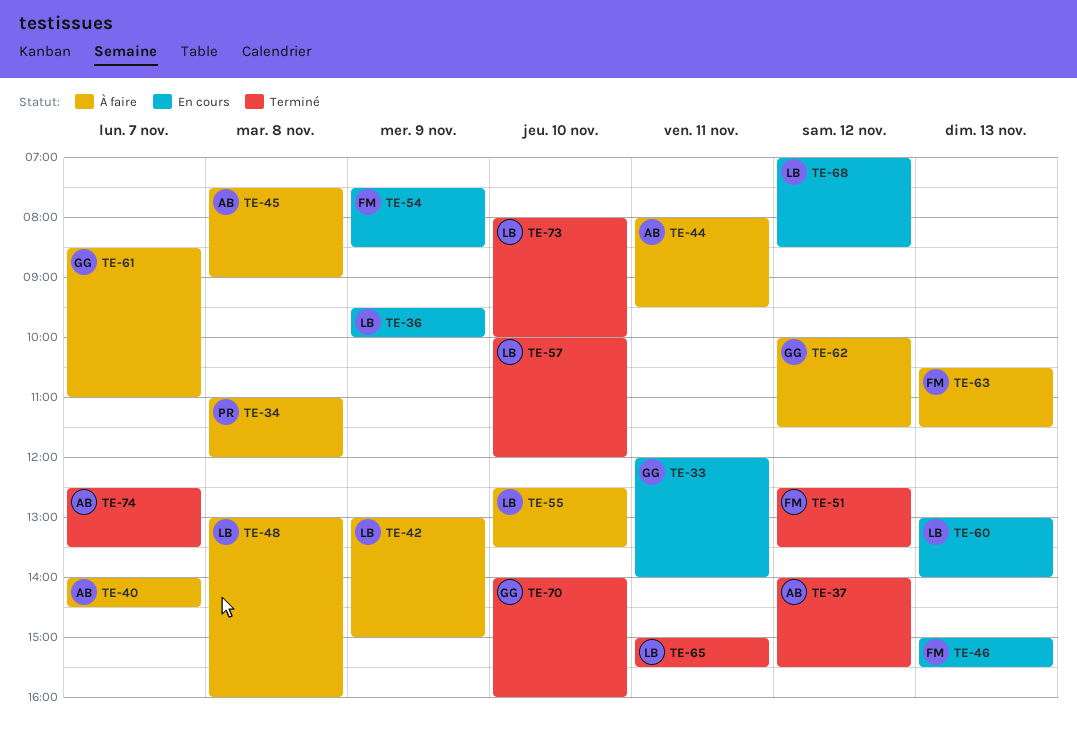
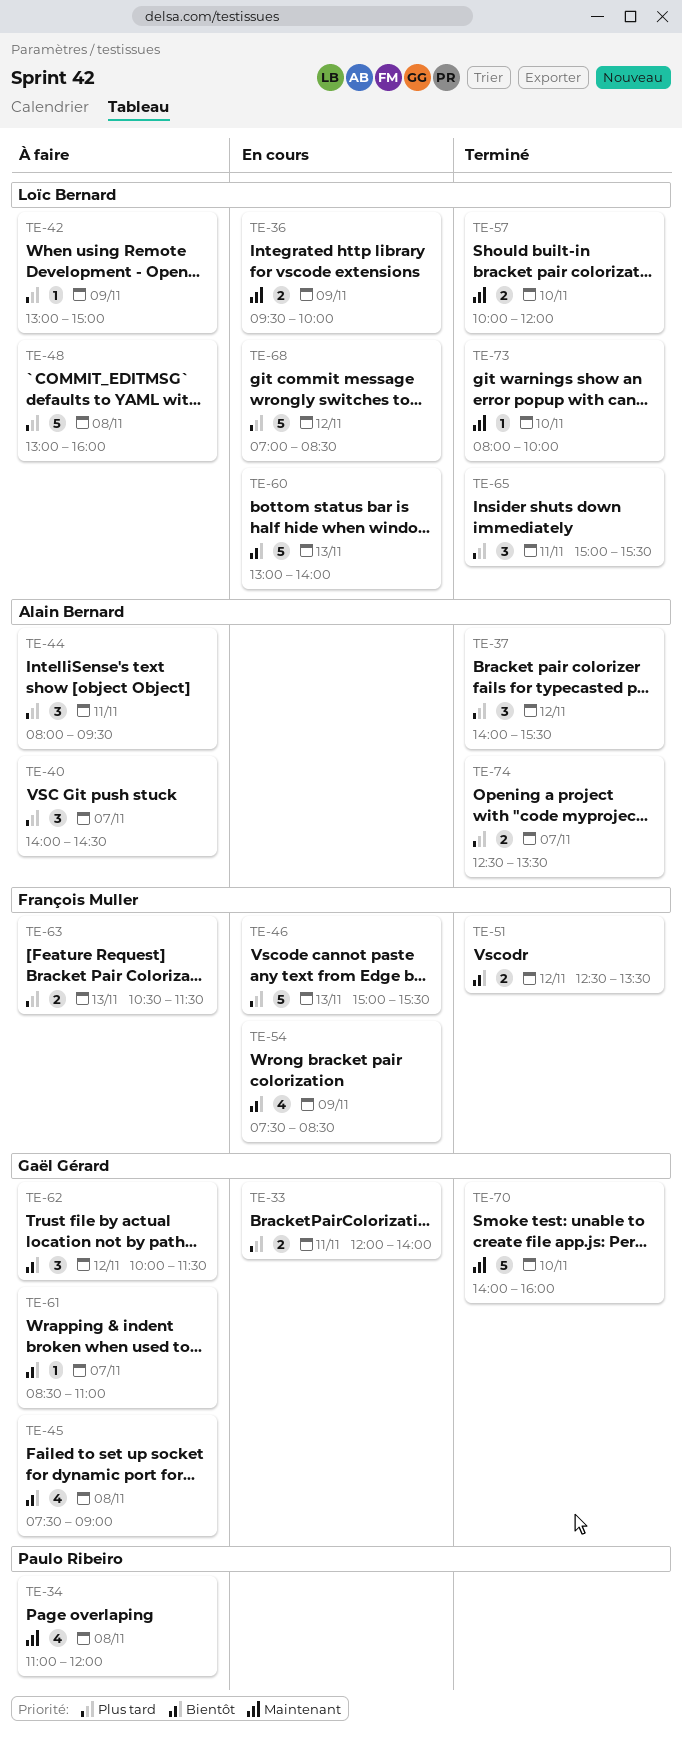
TE-45, owner: Alain Bernard -> Gaël Gérard
TE-55: present -> none

